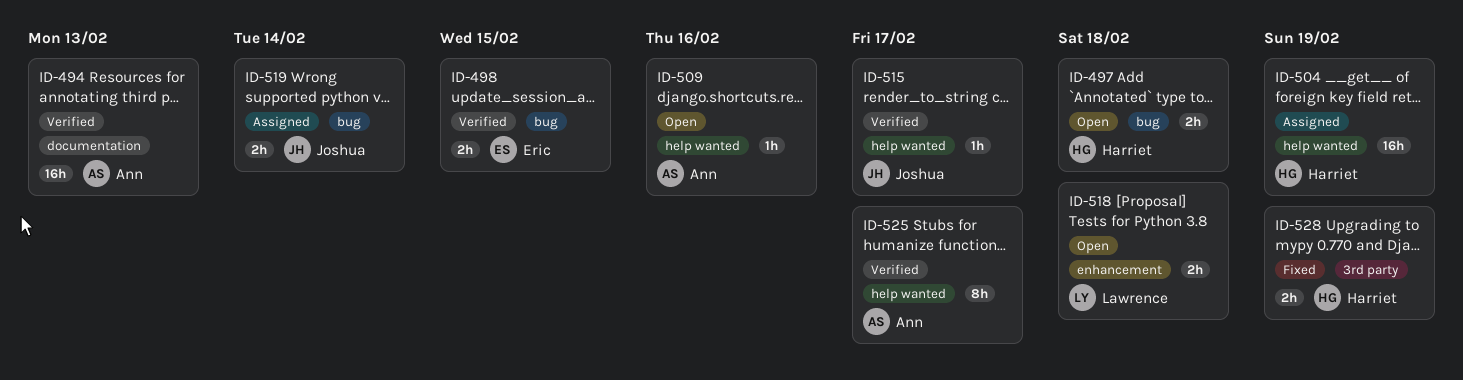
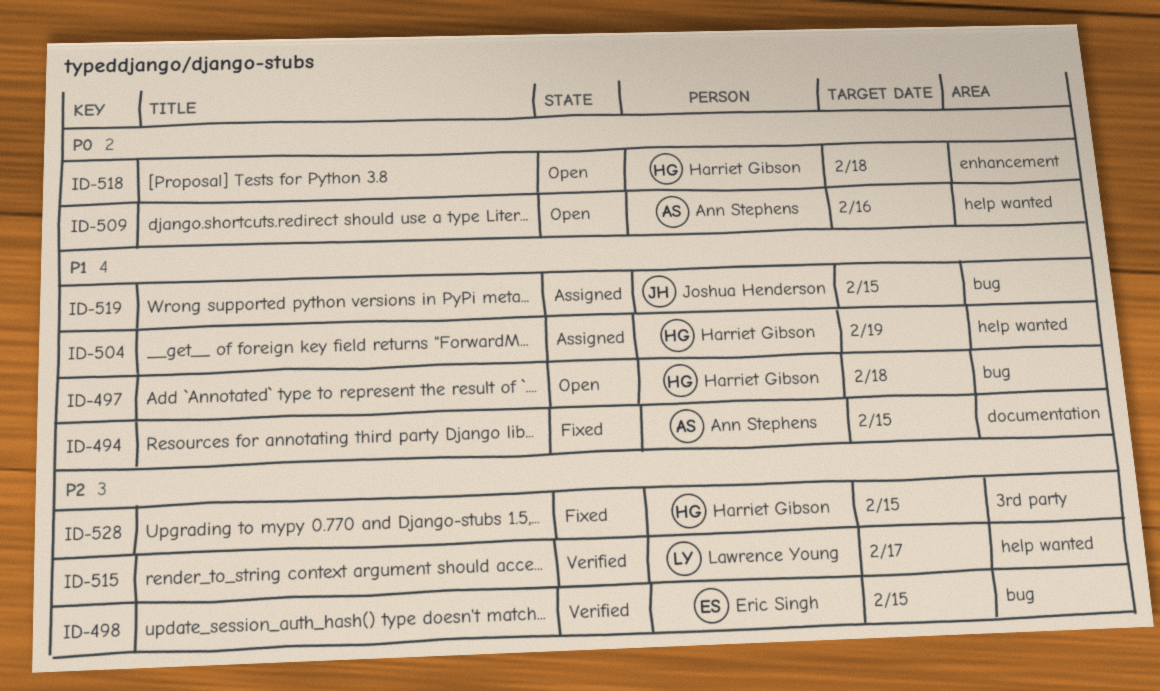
ID-494, status: Verified -> Fixed
ID-494, due: Feb 13 -> Feb 15
ID-515, owner: Joshua Henderson -> Lawrence Young
ID-518, owner: Lawrence Young -> Harriet Gibson
ID-519, due: Feb 14 -> Feb 15
ID-525: present -> none
ID-528, due: Feb 19 -> Feb 15

